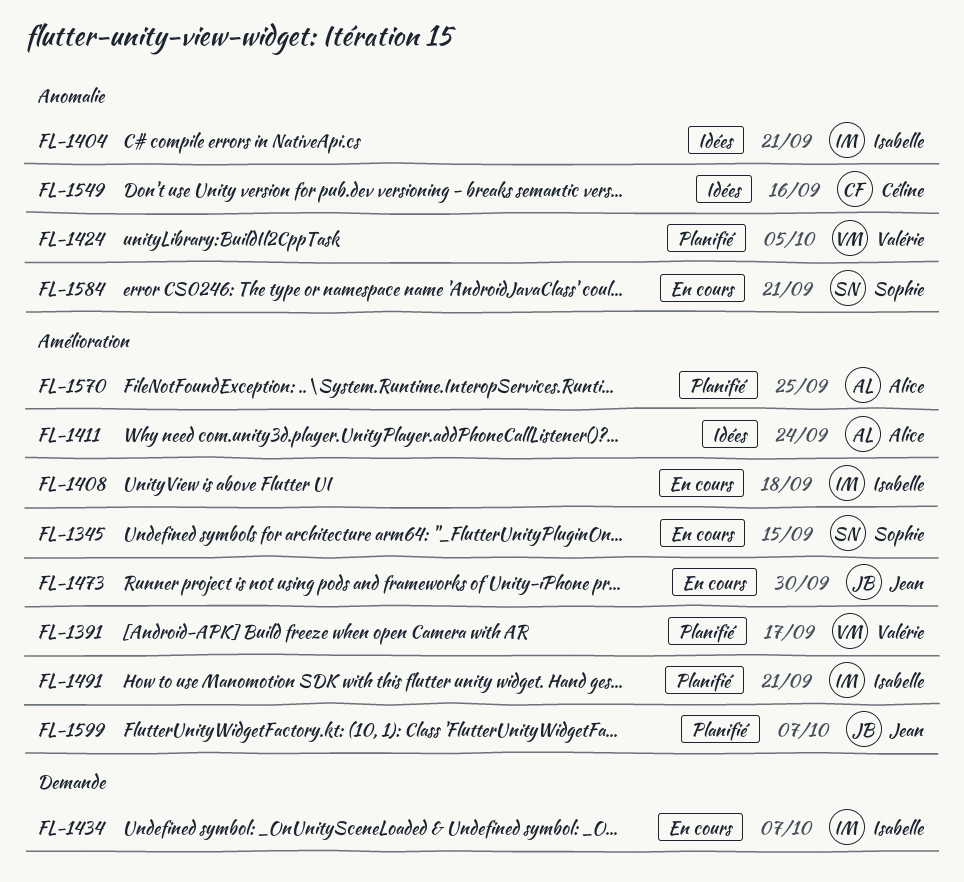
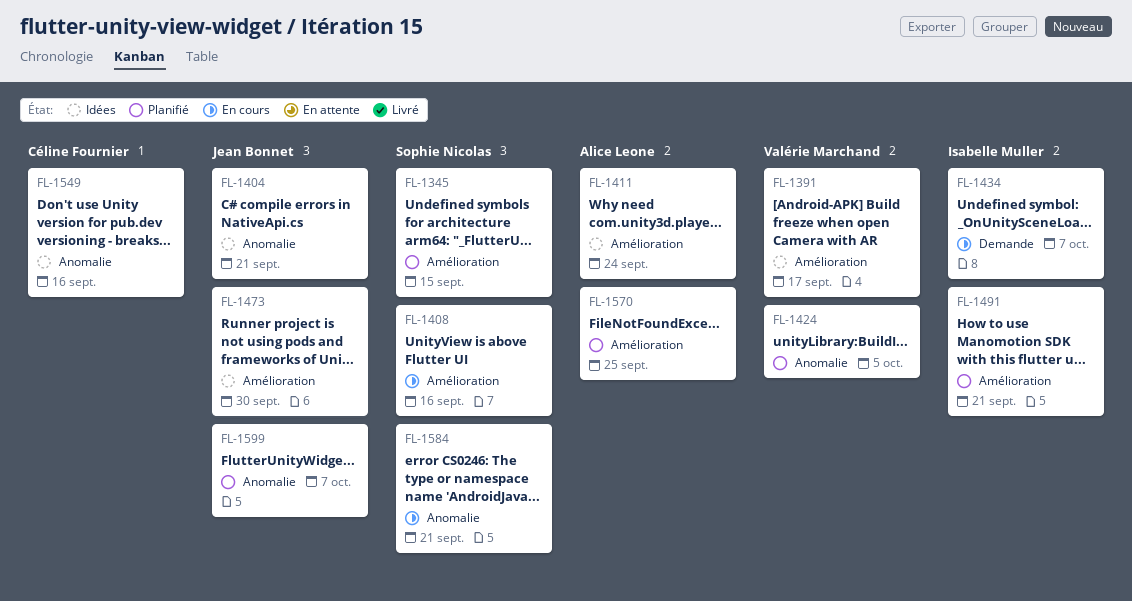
FL-1345, status: En cours -> Planifié
FL-1391, status: Planifié -> Idées
FL-1404, owner: Isabelle Muller -> Jean Bonnet
FL-1408, owner: Isabelle Muller -> Sophie Nicolas
FL-1408, due: Sep 18 -> Sep 16
FL-1473, status: En cours -> Idées
FL-1599, label: Amélioration -> Anomalie

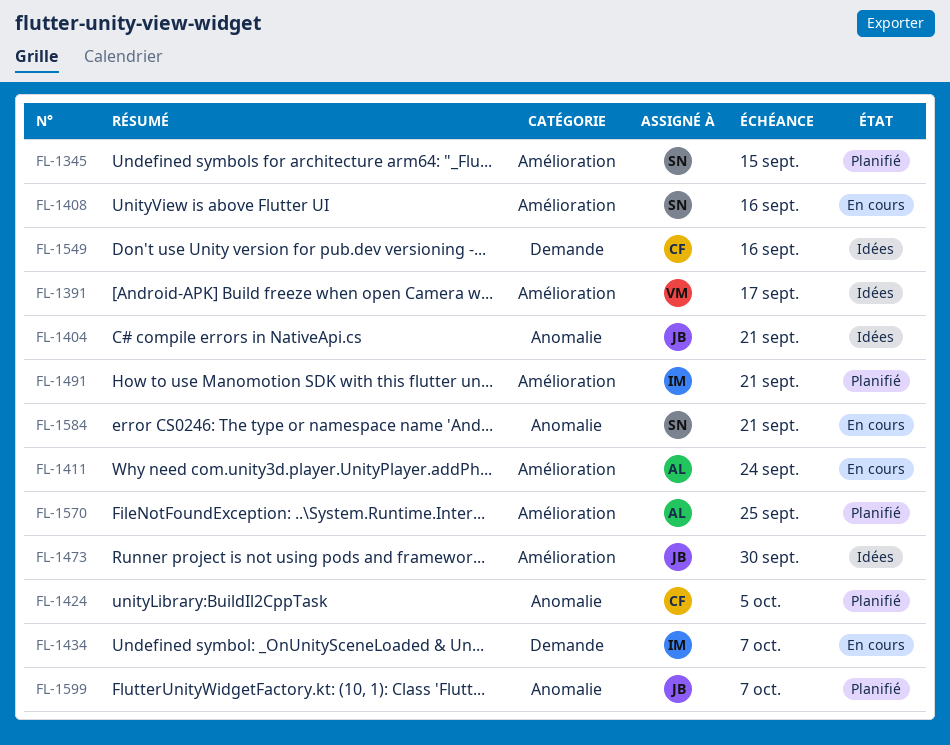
FL-1411, status: Idées -> En cours
FL-1424, owner: Valérie Marchand -> Céline Fournier
FL-1549, label: Anomalie -> Demande

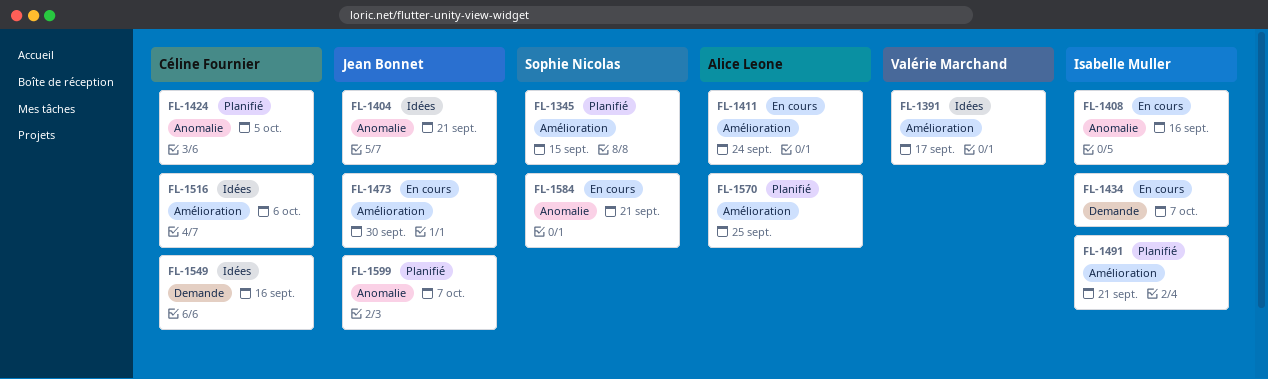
FL-1408, owner: Sophie Nicolas -> Isabelle Muller
FL-1408, label: Amélioration -> Anomalie
FL-1473, status: Idées -> En cours
FL-1516: none -> present

